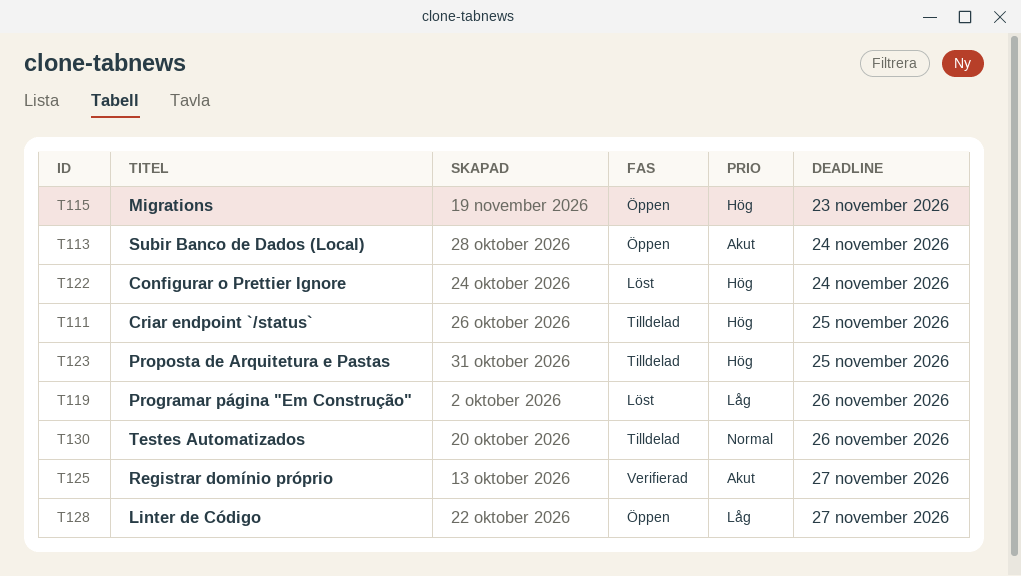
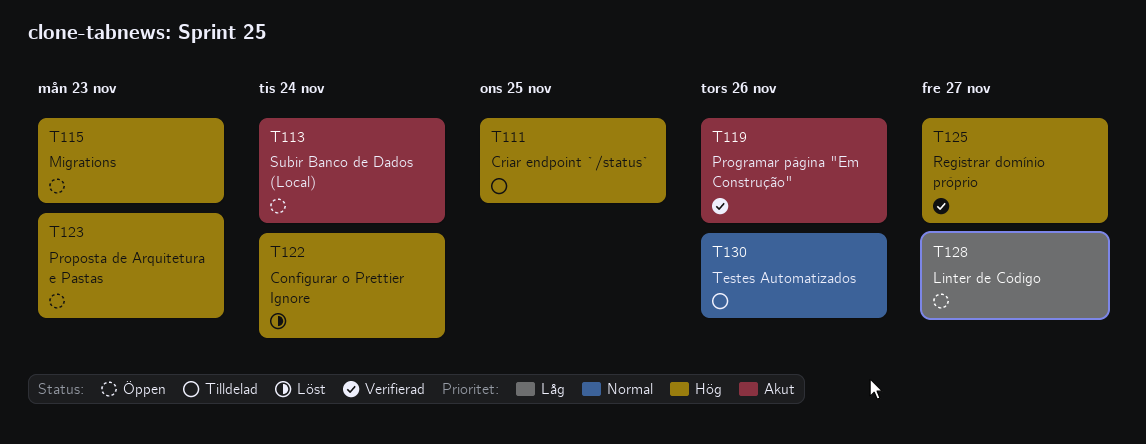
T119, status: Löst -> Verifierad
T119, priority: Låg -> Akut
T123, status: Tilldelad -> Öppen
T123, due: Nov 25 -> Nov 23
T125, priority: Akut -> Hög

